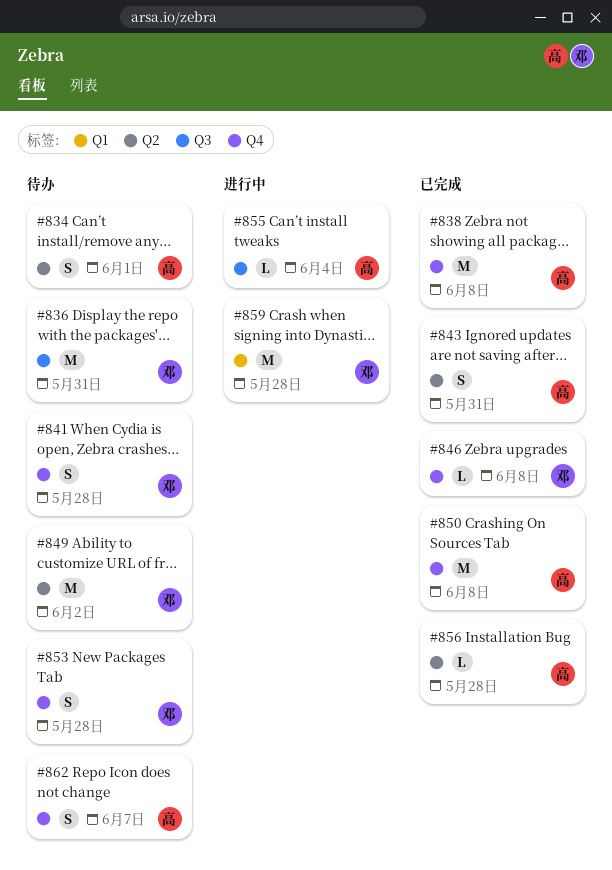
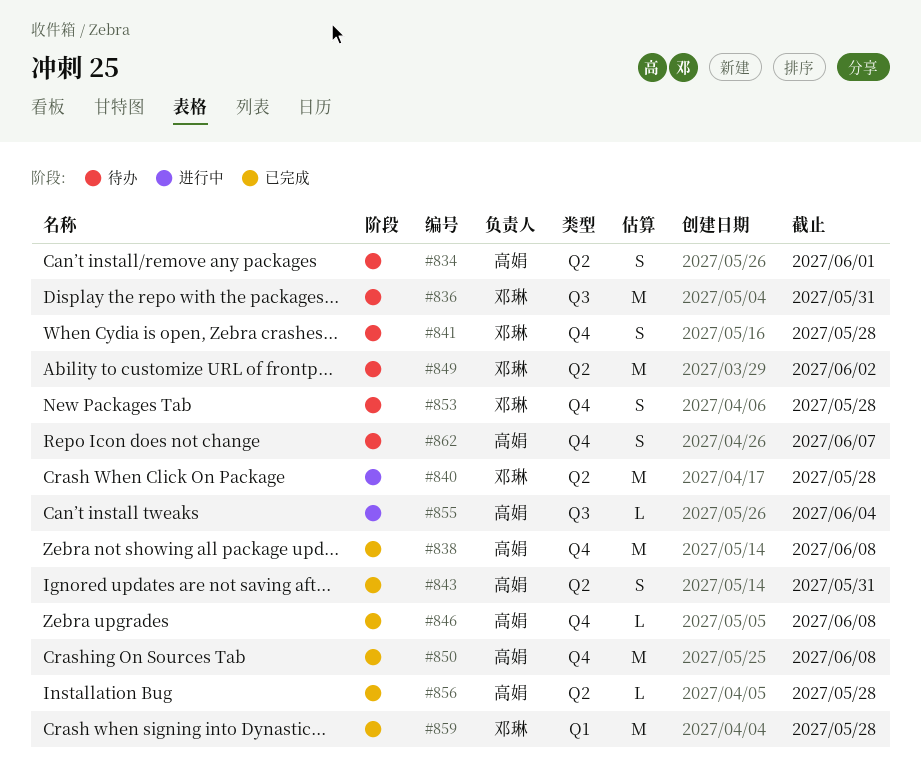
#840: none -> present
#846, owner: 邓琳 -> 高娟
#859, status: 进行中 -> 已完成

